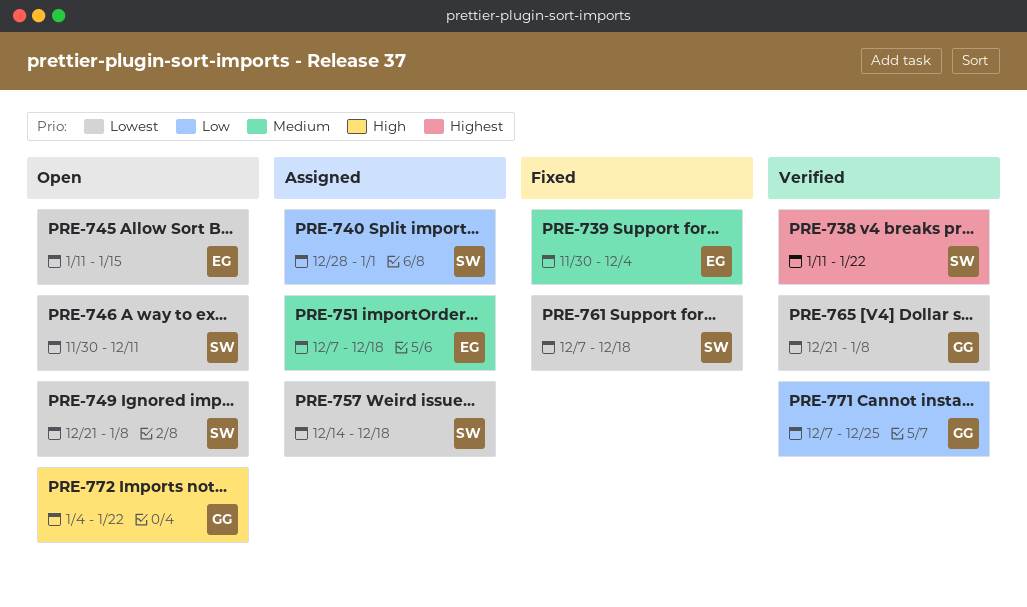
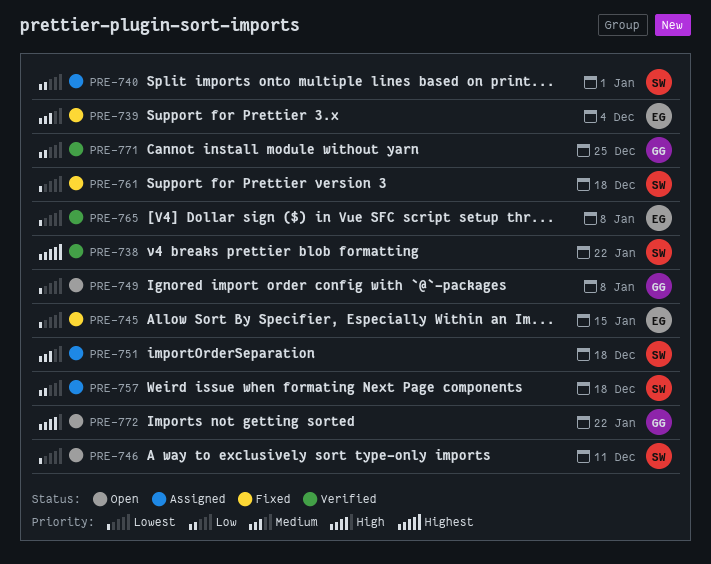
PRE-745, status: Open -> Fixed
PRE-749, owner: SW -> GG
PRE-751, owner: EG -> SW
PRE-757, priority: Lowest -> Low
PRE-765, owner: GG -> EG

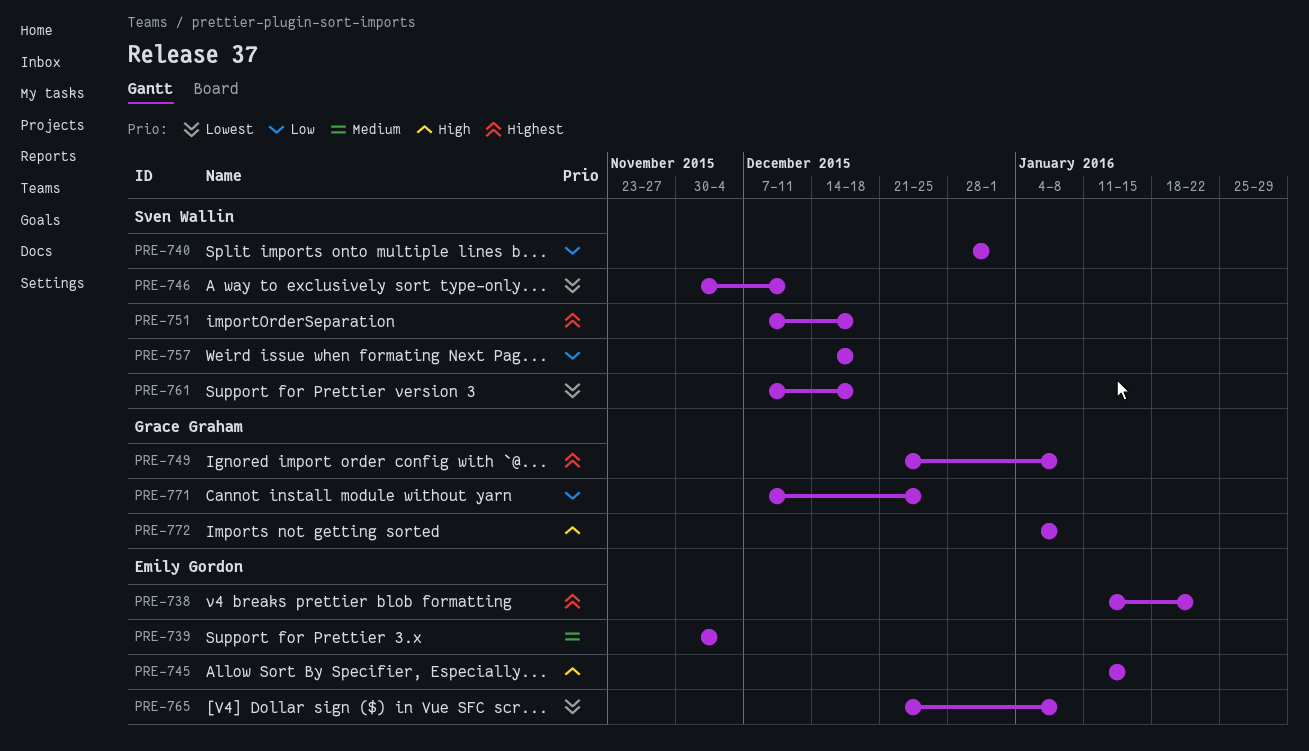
PRE-738, owner: Sven Wallin -> Emily Gordon
PRE-745, priority: Lowest -> High
PRE-749, priority: Lowest -> Highest
PRE-751, priority: Medium -> Highest
PRE-772, due: Jan 22 -> Jan 8

